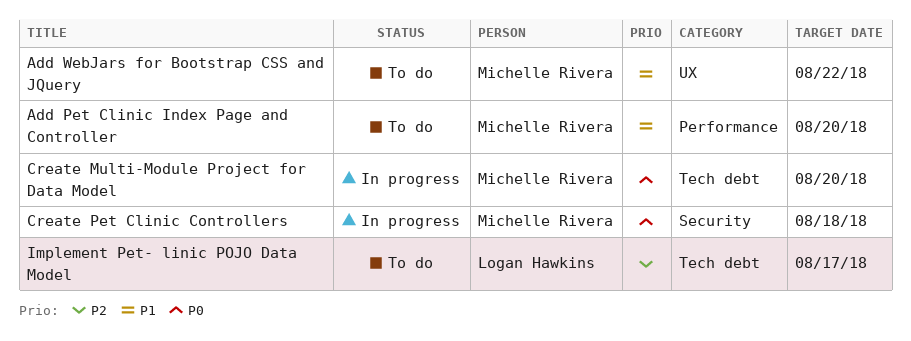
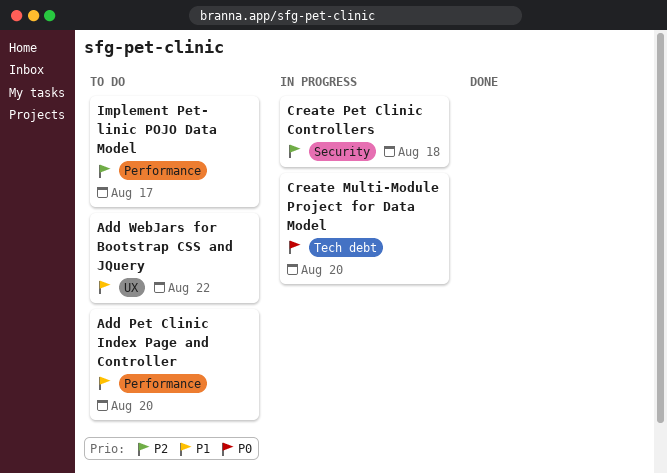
Create Pet Clinic Controllers, priority: P0 -> P2
Implement Pet- linic POJO Data Model, label: Tech debt -> Performance

